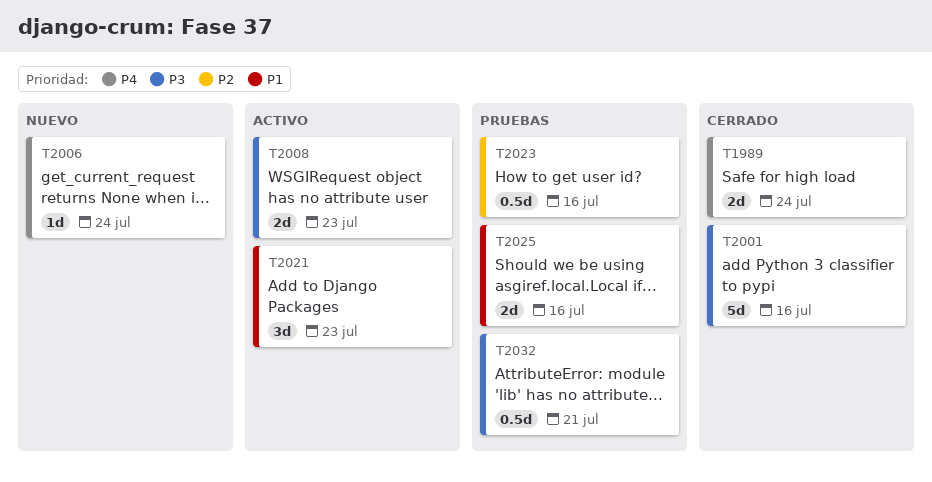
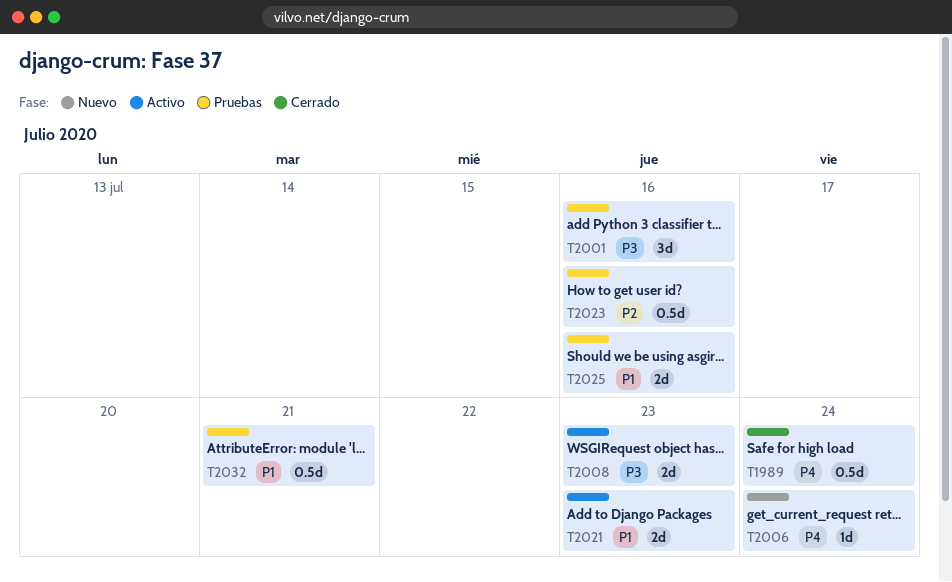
T1989, estimate: 2d -> 0.5d
T2001, status: Cerrado -> Pruebas
T2001, estimate: 5d -> 3d
T2021, estimate: 3d -> 2d
T2032, priority: P3 -> P1

